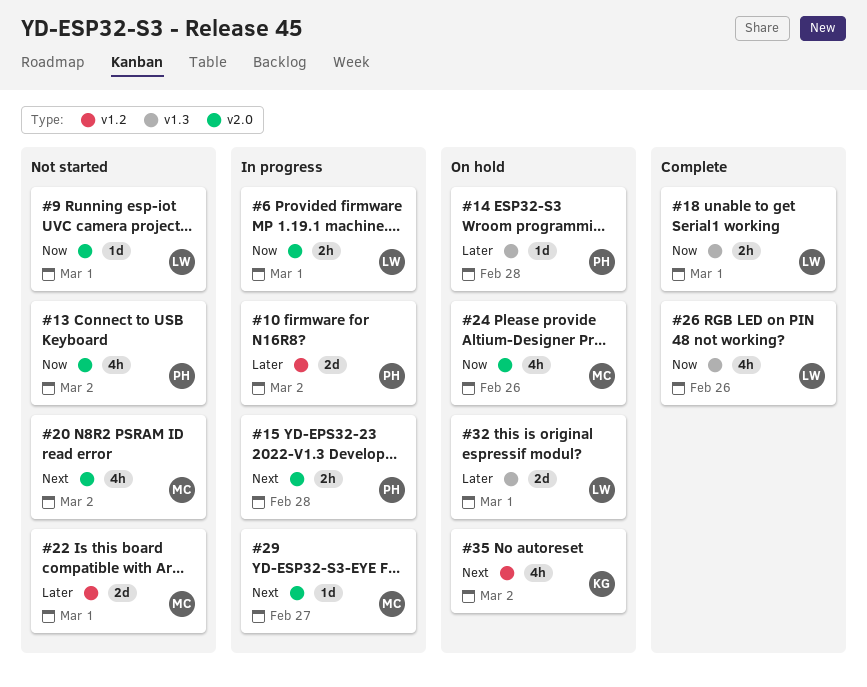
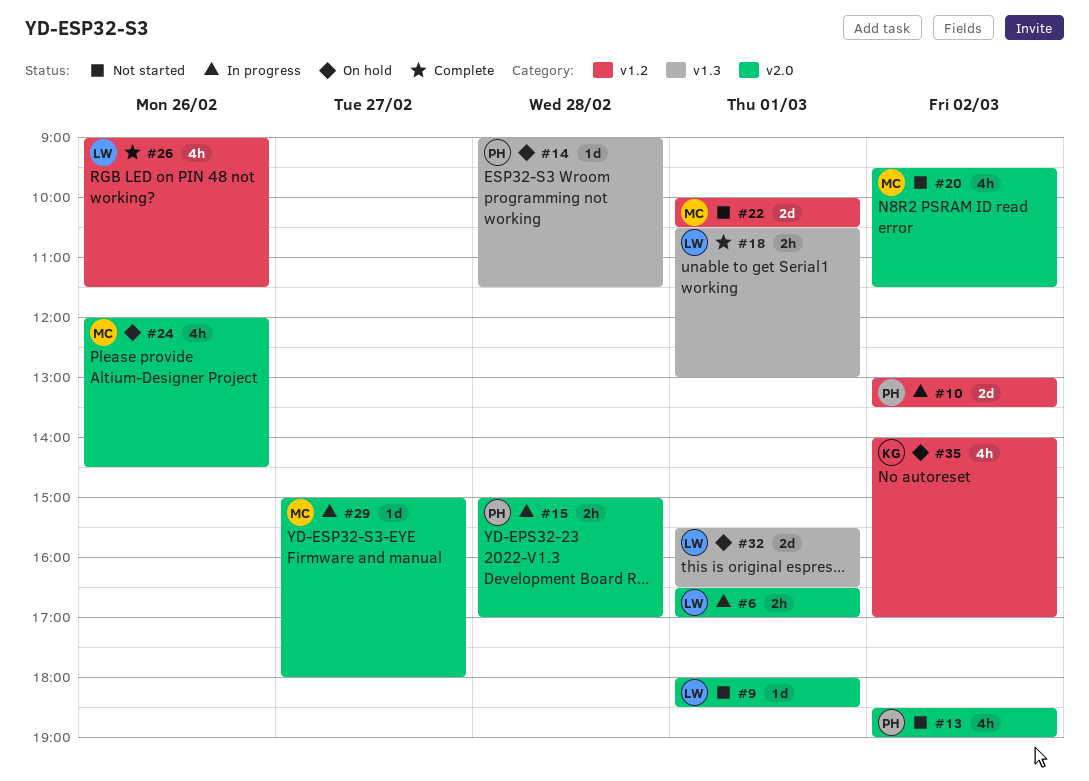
#26, label: v1.3 -> v1.2

